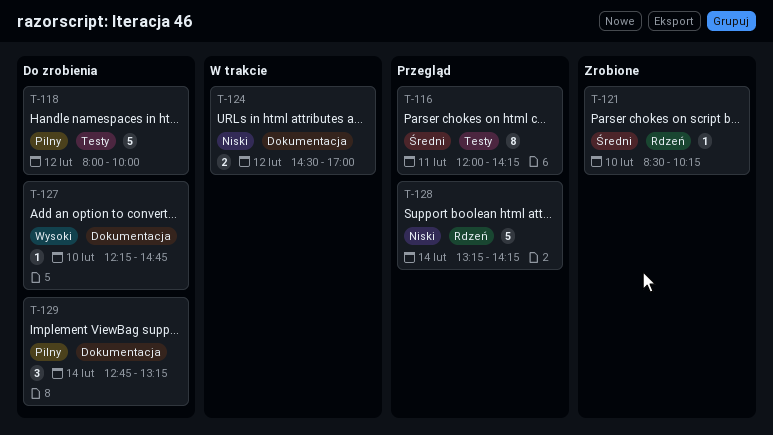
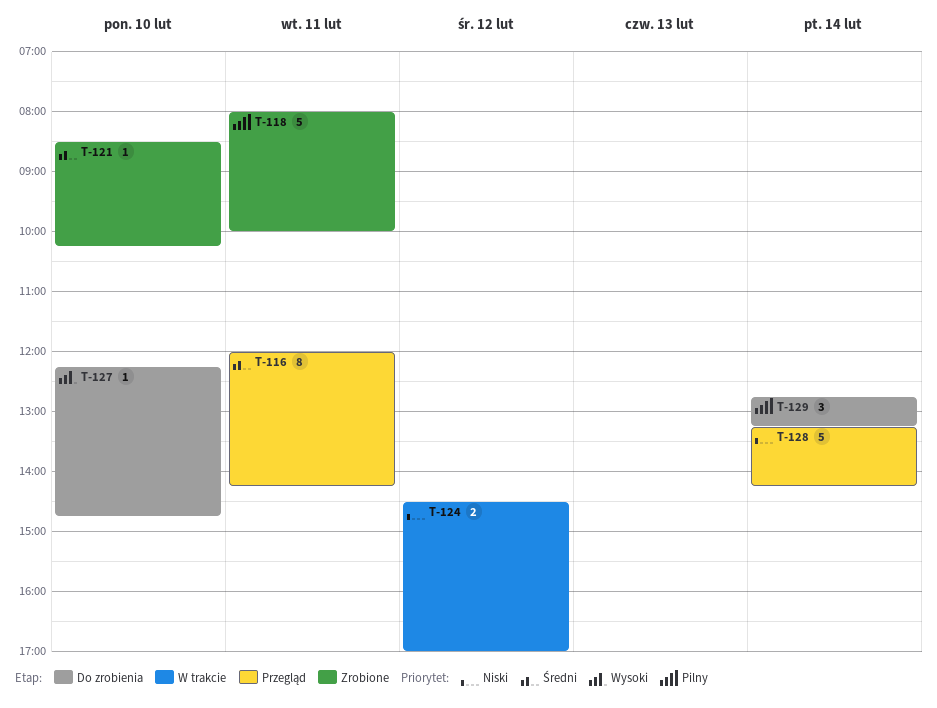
T-118, status: Do zrobienia -> Zrobione
T-118, day: Feb 12 -> Feb 11

